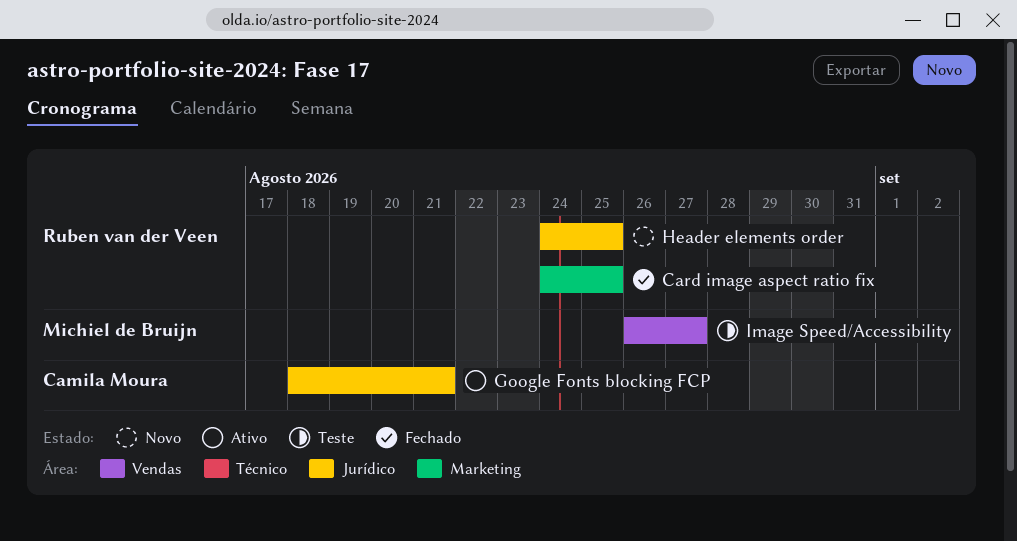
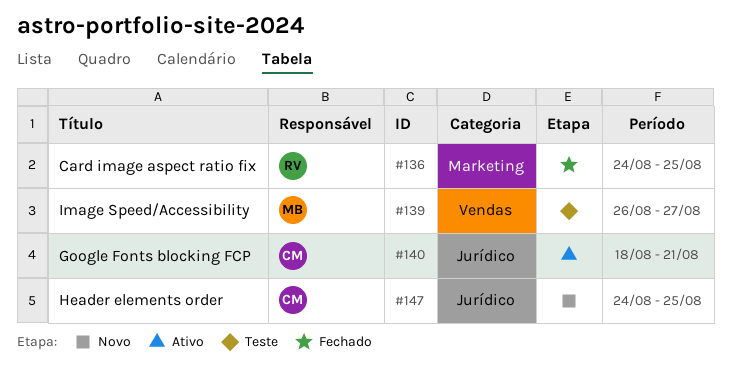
Header elements order, owner: Ruben van der Veen -> Camila Moura

